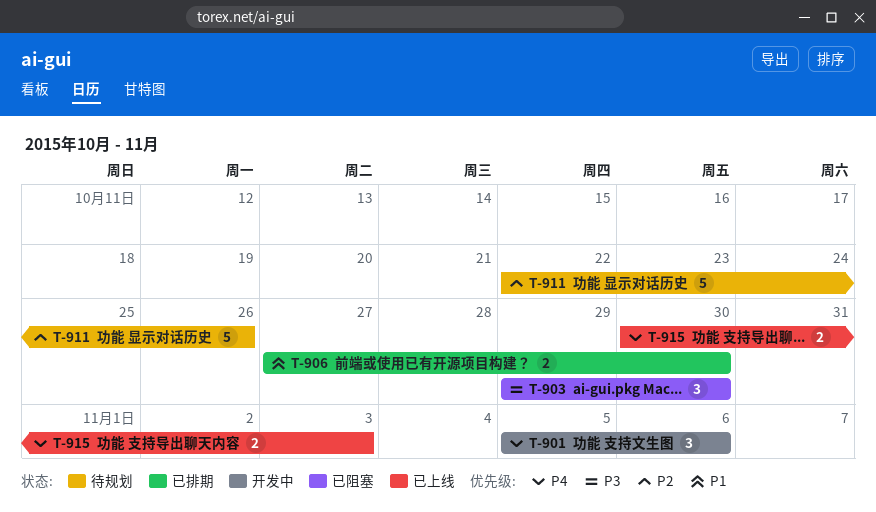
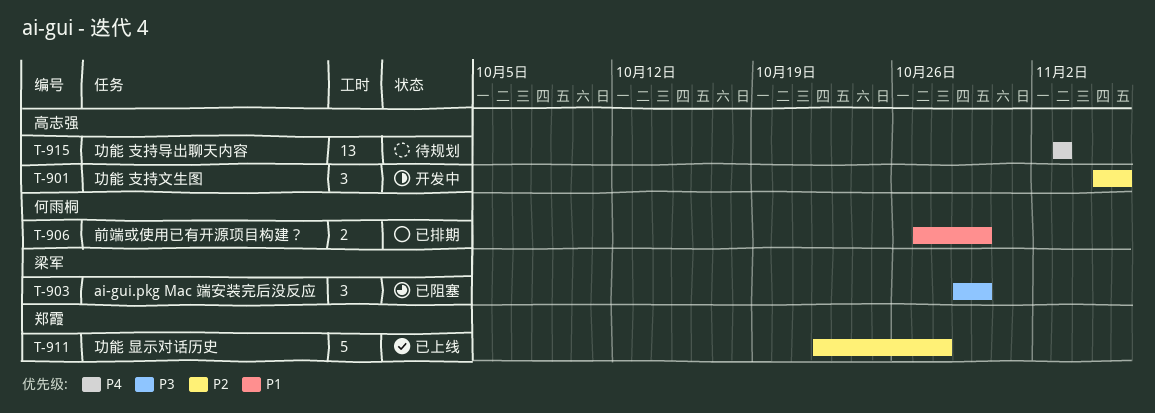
T-901, priority: P4 -> P2
T-911, status: 待规划 -> 已上线
T-911, due: Oct 26 -> Oct 28
T-915, status: 已上线 -> 待规划
T-915, estimate: 2 -> 13
T-915, start: Oct 30 -> Nov 3

